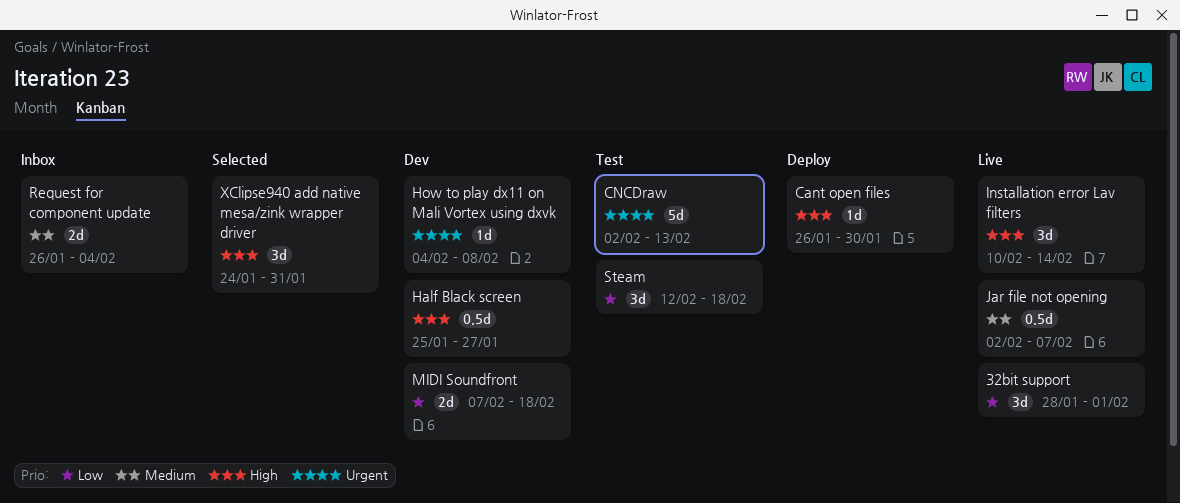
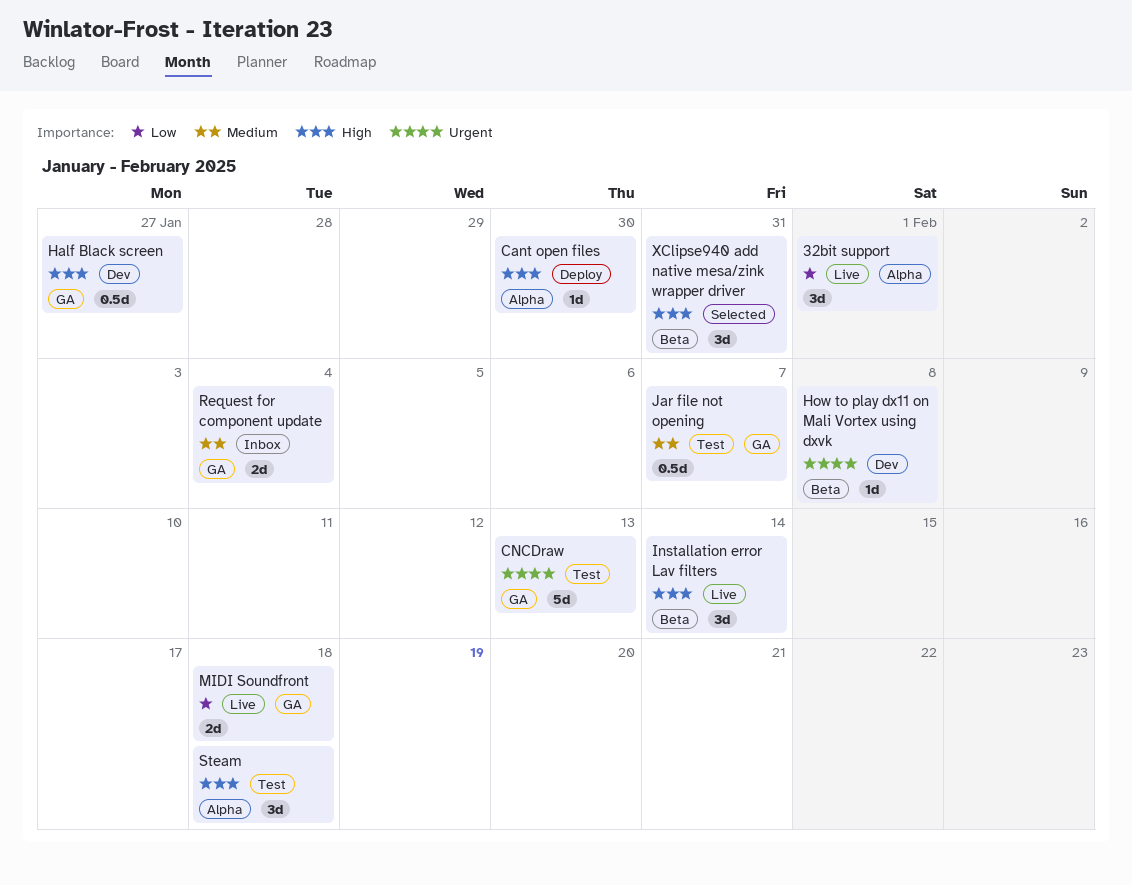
Jar file not opening, status: Live -> Test
MIDI Soundfront, status: Dev -> Live
Steam, priority: Low -> High

